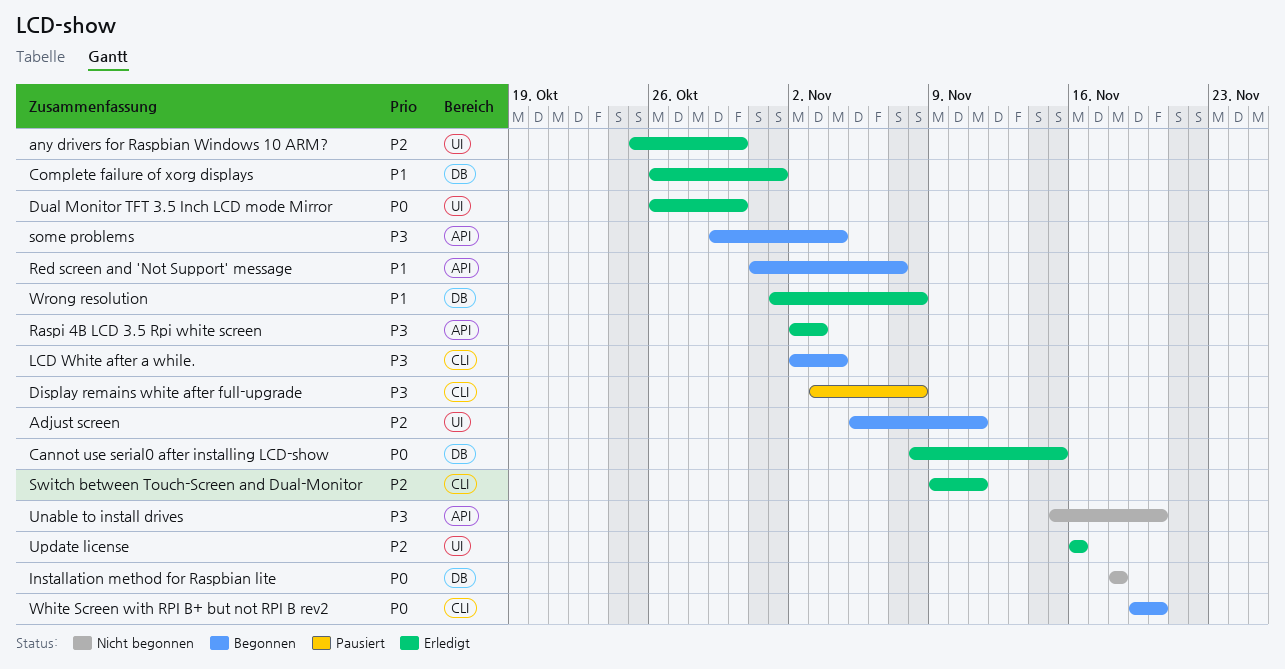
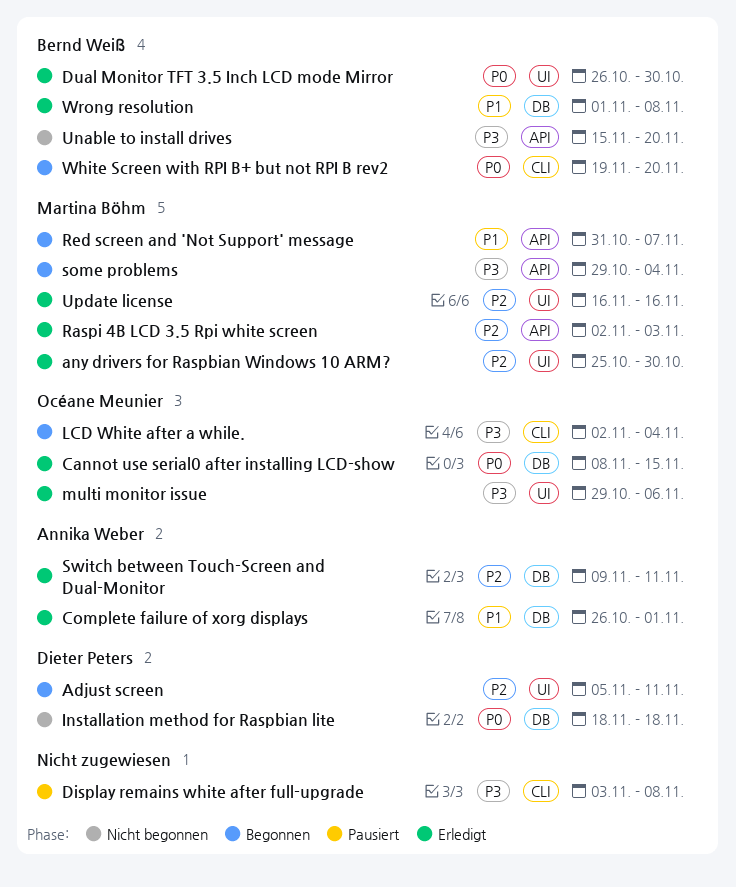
multi monitor issue: none -> present
Raspi 4B LCD 3.5 Rpi white screen, priority: P3 -> P2
Switch between Touch-Screen and Dual-Monitor, label: CLI -> DB

